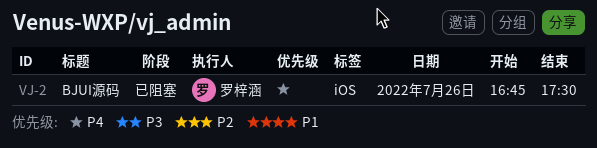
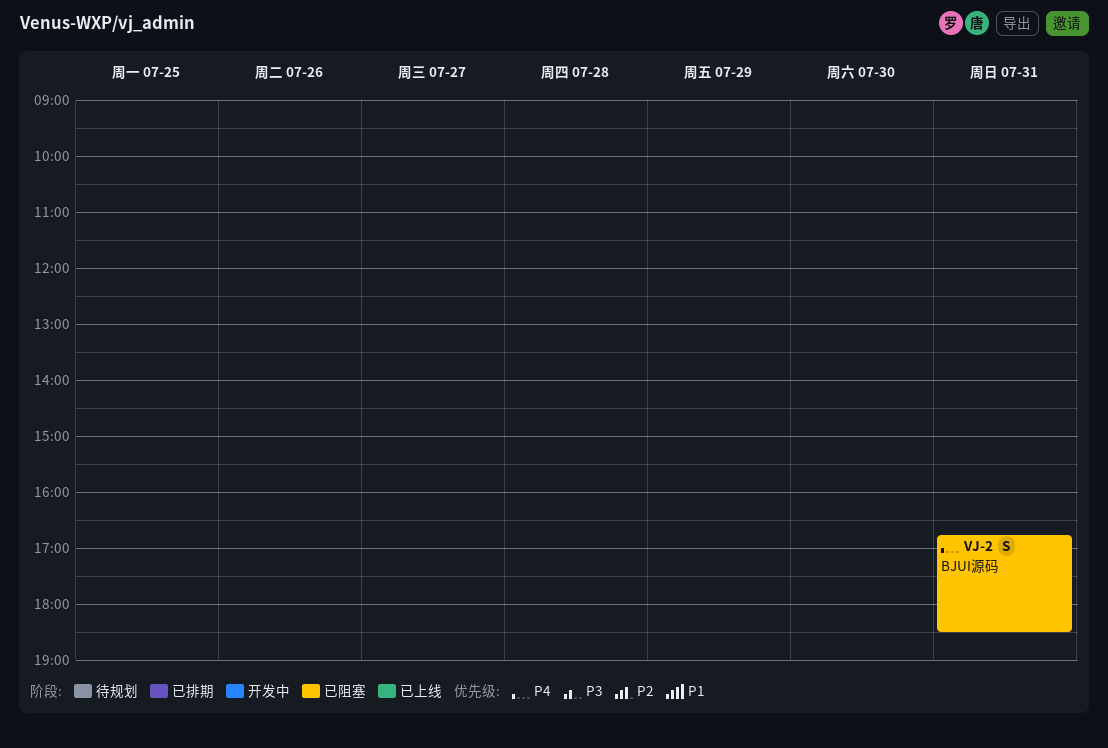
VJ-2, day: Jul 26 -> Jul 31
VJ-2, ends: 17:30 -> 18:30

